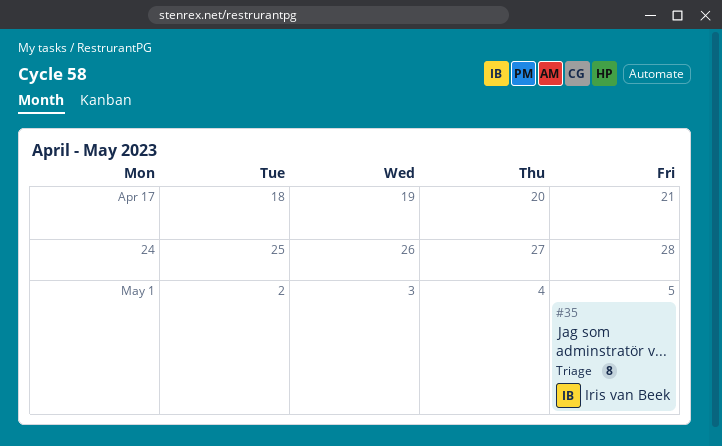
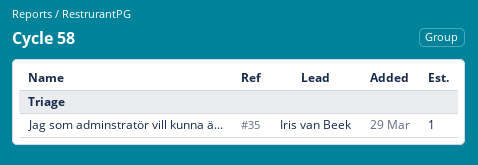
#35, estimate: 8 -> 1

